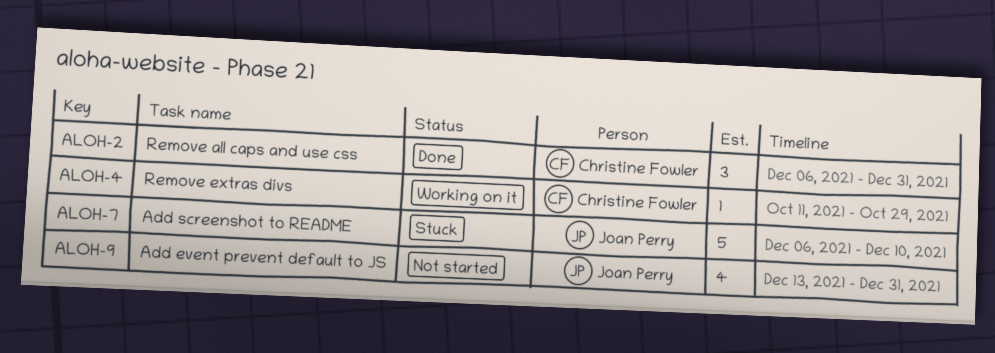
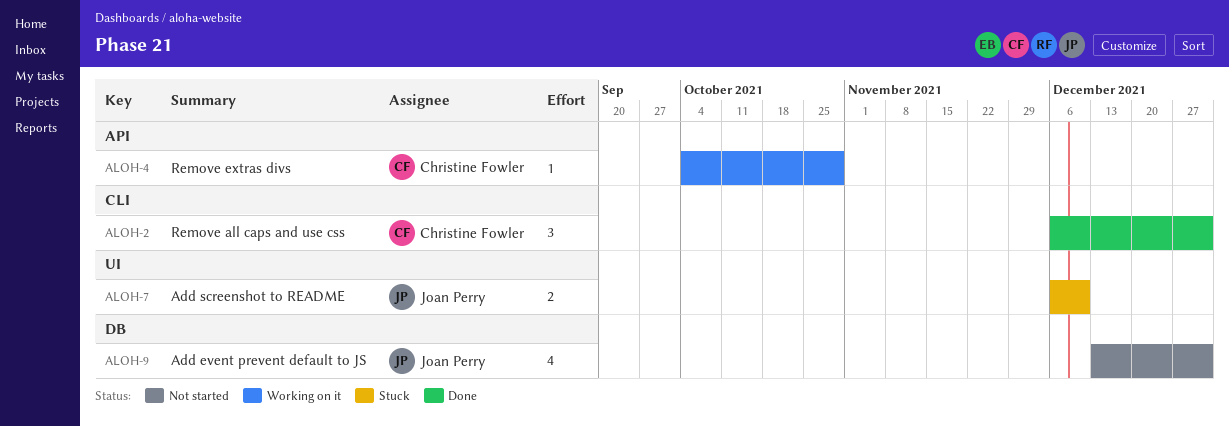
ALOH-4, start: Oct 11 -> Oct 4
ALOH-7, estimate: 5 -> 2

